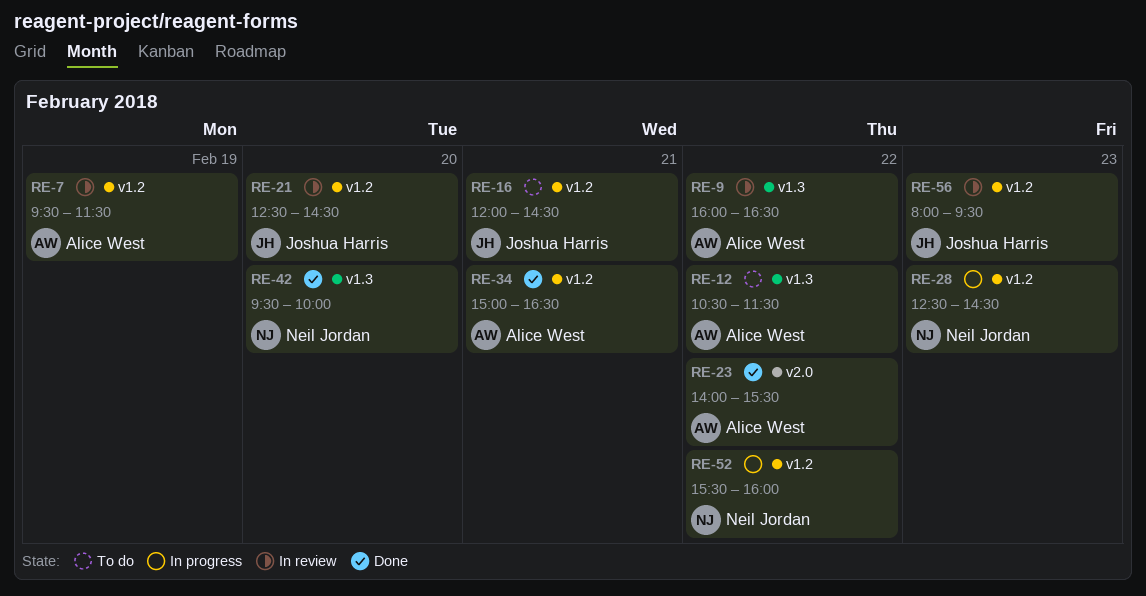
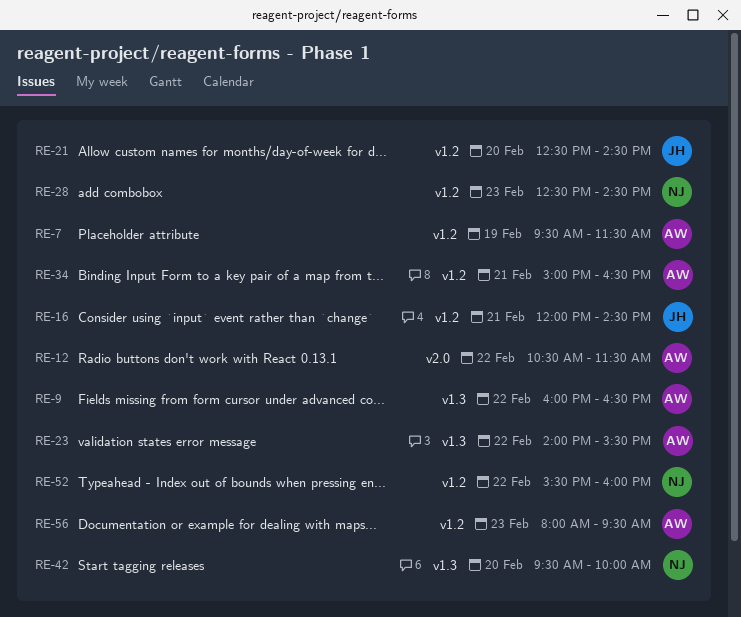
RE-12, label: v1.3 -> v2.0
RE-23, label: v2.0 -> v1.3
RE-56, owner: Joshua Harris -> Alice West

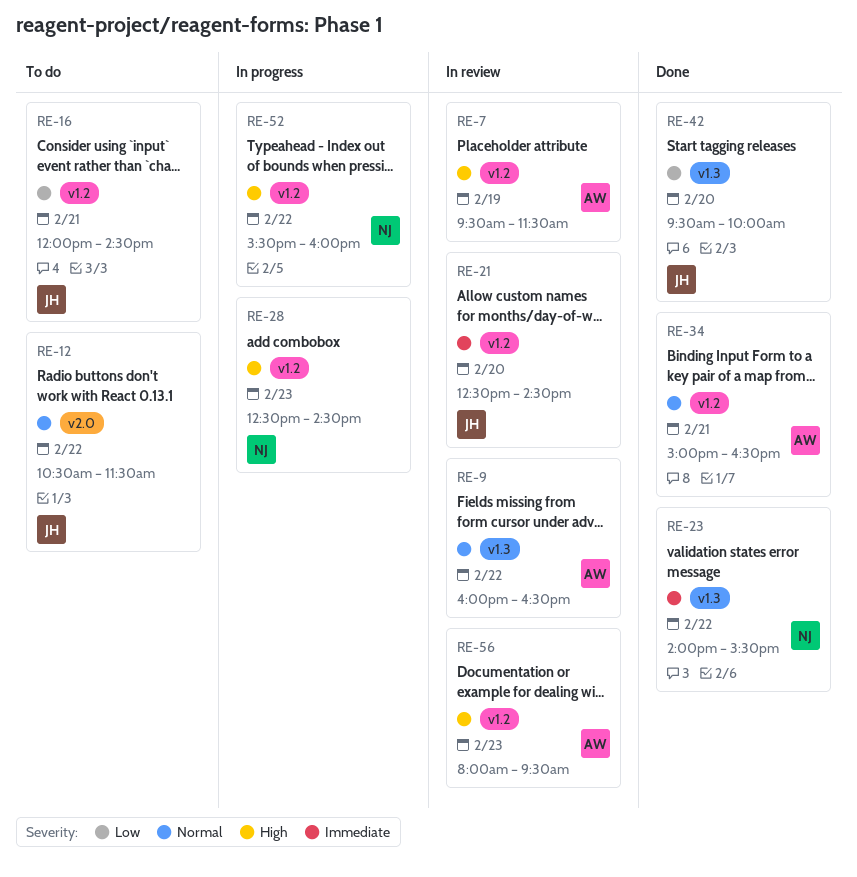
RE-12, owner: AW -> JH
RE-23, owner: AW -> NJ
RE-42, owner: NJ -> JH

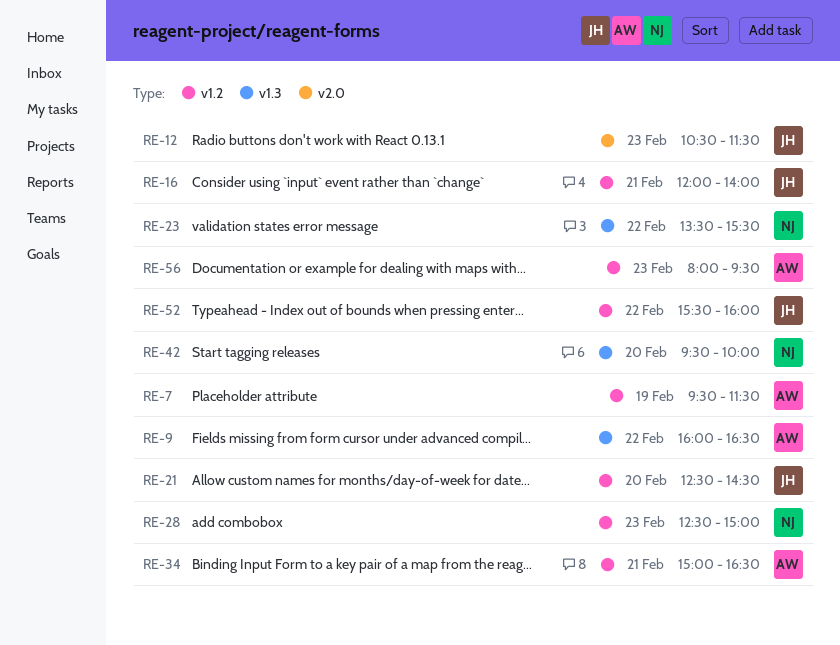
RE-12, day: Feb 22 -> Feb 23
RE-16, ends: 14:30 -> 14:00
RE-23, begins: 14:00 -> 13:30
RE-28, ends: 14:30 -> 15:00
RE-42, owner: JH -> NJ
RE-52, owner: NJ -> JH

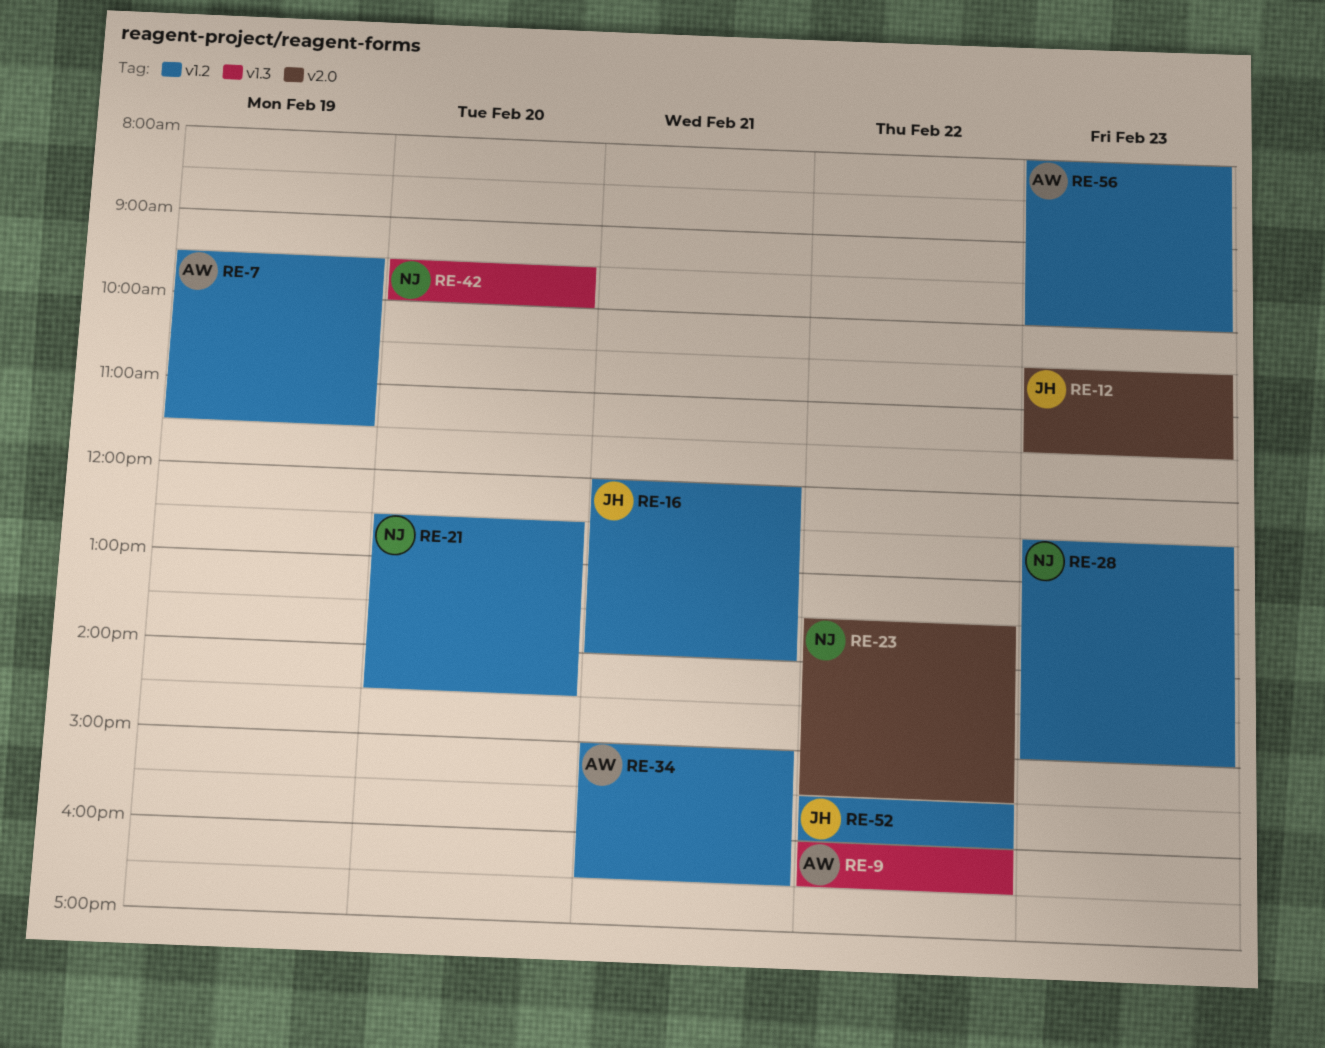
RE-21, owner: JH -> NJ
RE-23, label: v1.3 -> v2.0
RE-56, ends: 09:30 -> 10:00

